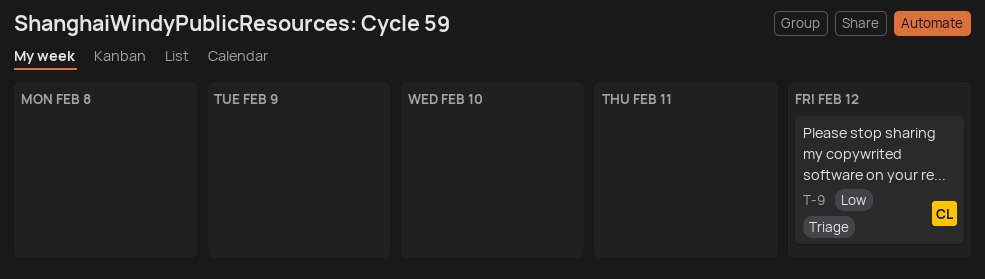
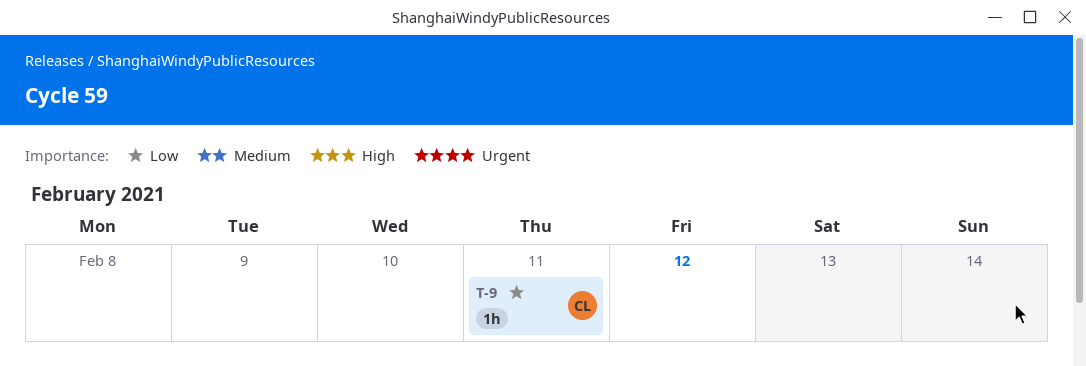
T-9, due: Feb 12 -> Feb 11

